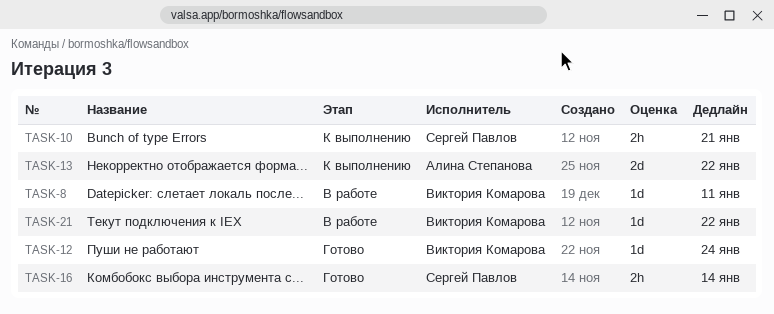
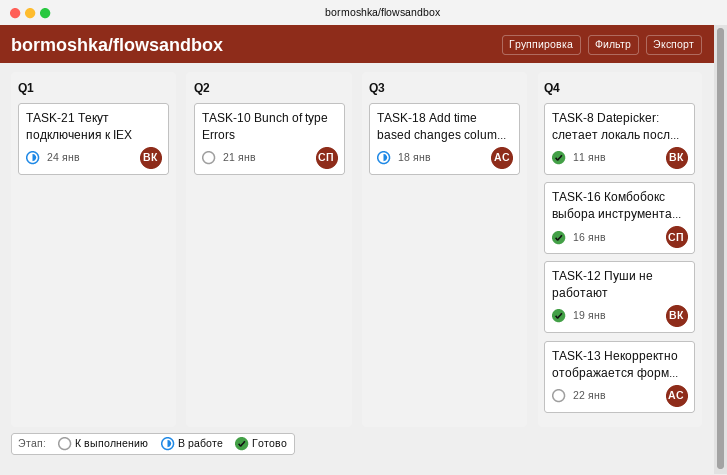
TASK-8, status: В работе -> Готово
TASK-12, due: Jan 24 -> Jan 19
TASK-16, due: Jan 14 -> Jan 16
TASK-18: none -> present
TASK-21, due: Jan 22 -> Jan 24

